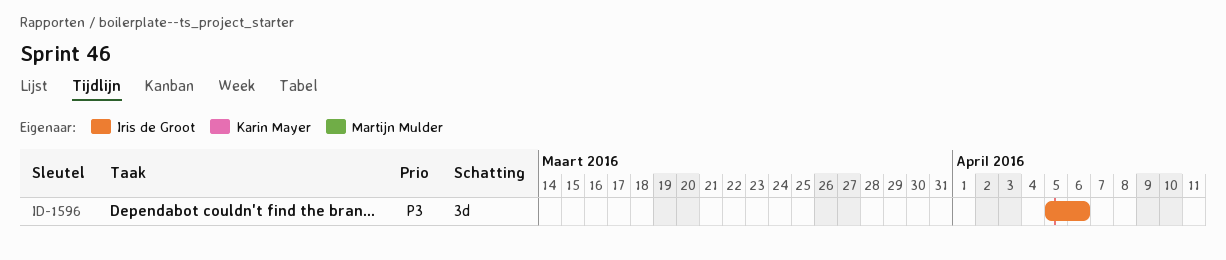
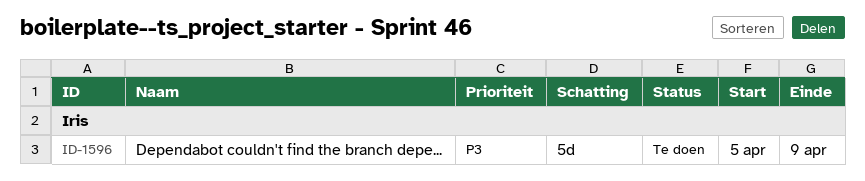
ID-1596, estimate: 3d -> 5d
ID-1596, due: Apr 6 -> Apr 9

